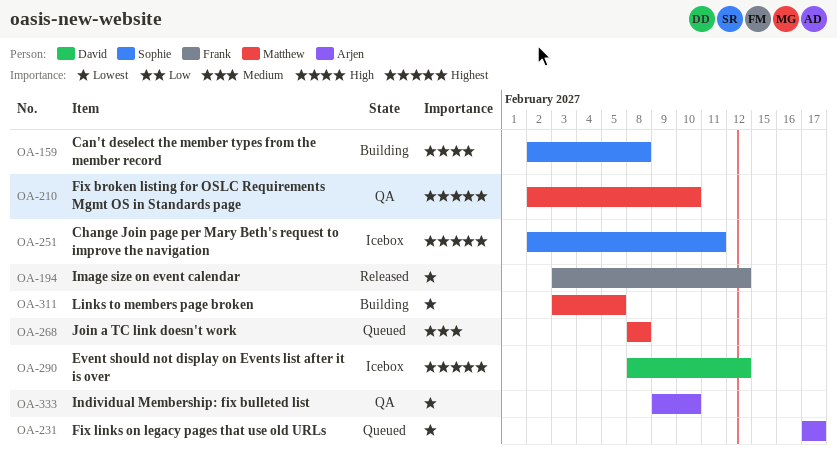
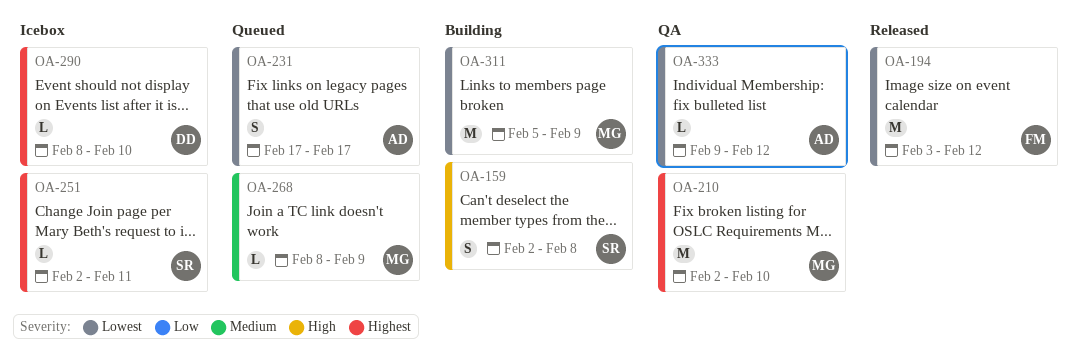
OA-268, due: Feb 8 -> Feb 9
OA-290, due: Feb 12 -> Feb 10
OA-311, start: Feb 3 -> Feb 5
OA-311, due: Feb 5 -> Feb 9
OA-333, due: Feb 10 -> Feb 12

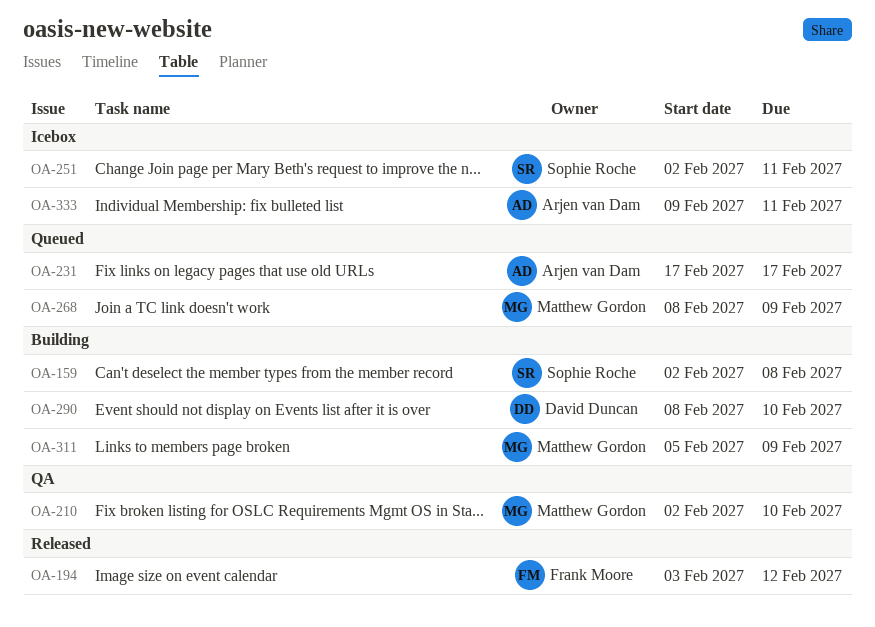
OA-290, status: Icebox -> Building
OA-333, status: QA -> Icebox
OA-333, due: Feb 12 -> Feb 11

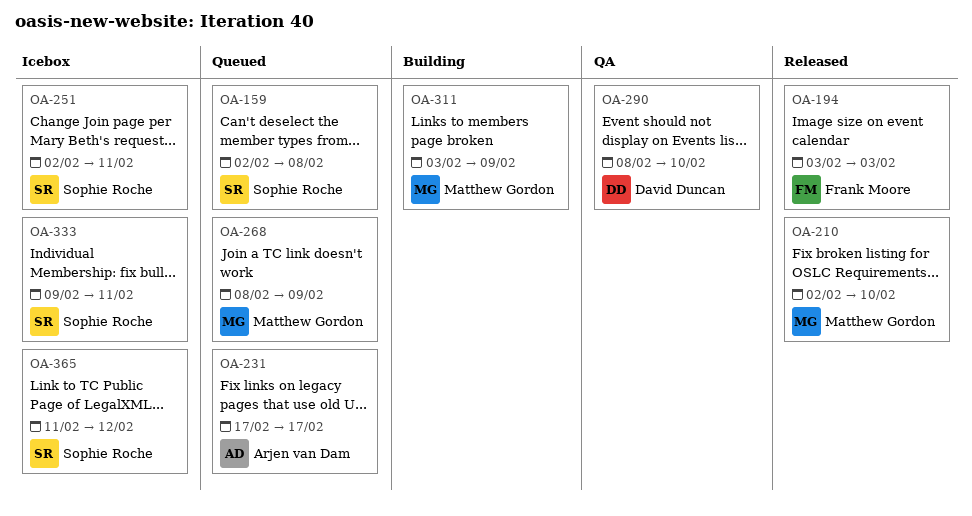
OA-159, status: Building -> Queued
OA-194, due: Feb 12 -> Feb 3
OA-210, status: QA -> Released
OA-290, status: Building -> QA
OA-311, start: Feb 5 -> Feb 3
OA-333, owner: Arjen van Dam -> Sophie Roche
OA-365: none -> present

